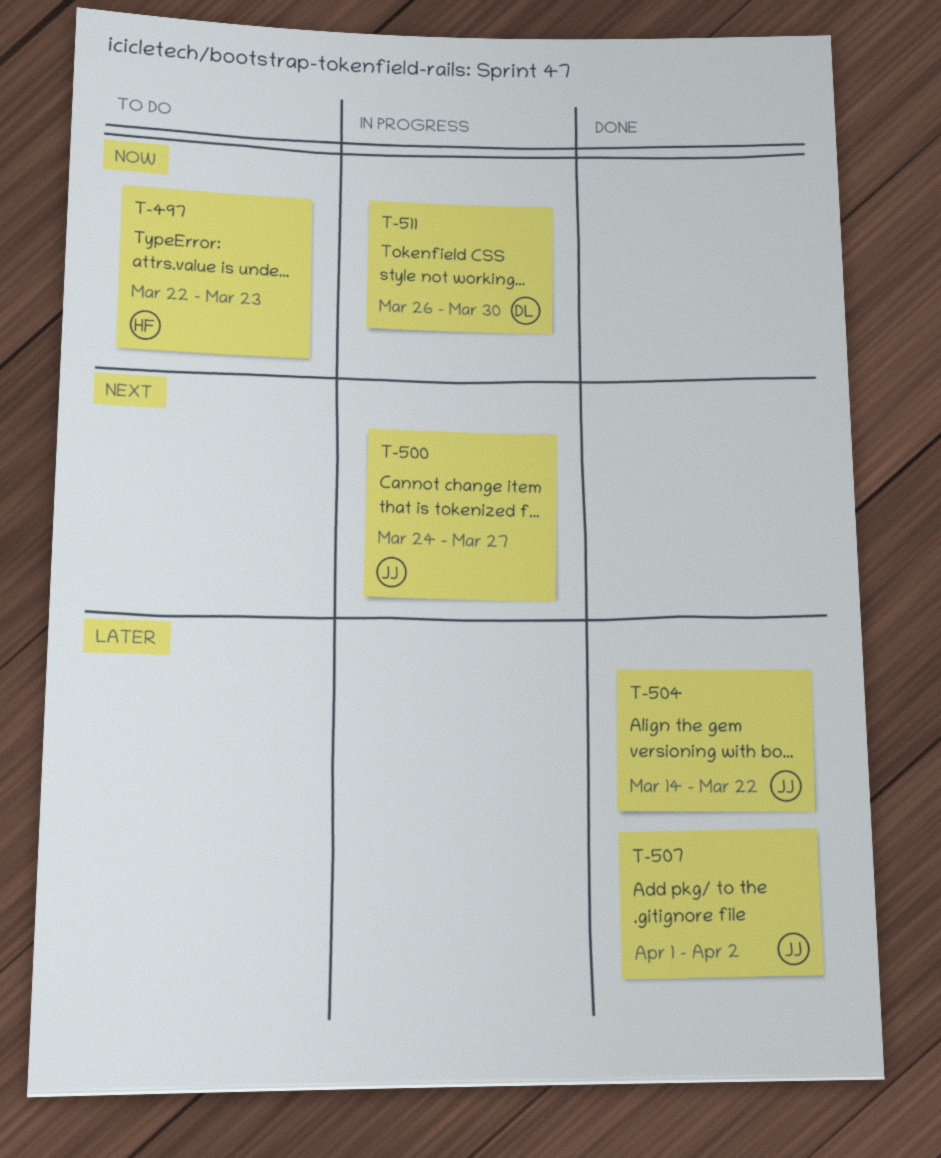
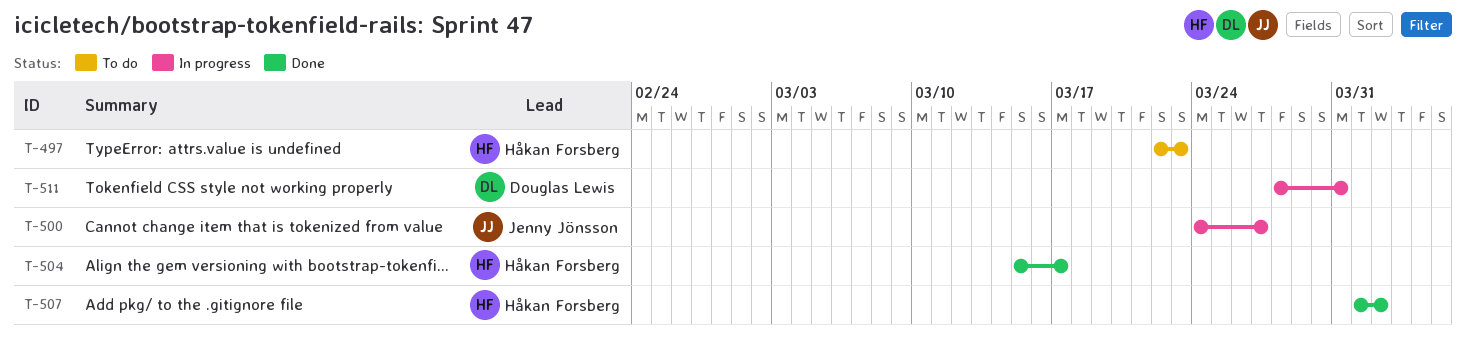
T-504, owner: Jenny Jönsson -> Håkan Forsberg
T-504, start: Mar 14 -> Mar 15
T-504, due: Mar 22 -> Mar 17
T-507, owner: Jenny Jönsson -> Håkan Forsberg
T-511, start: Mar 26 -> Mar 28
T-511, due: Mar 30 -> Mar 31

